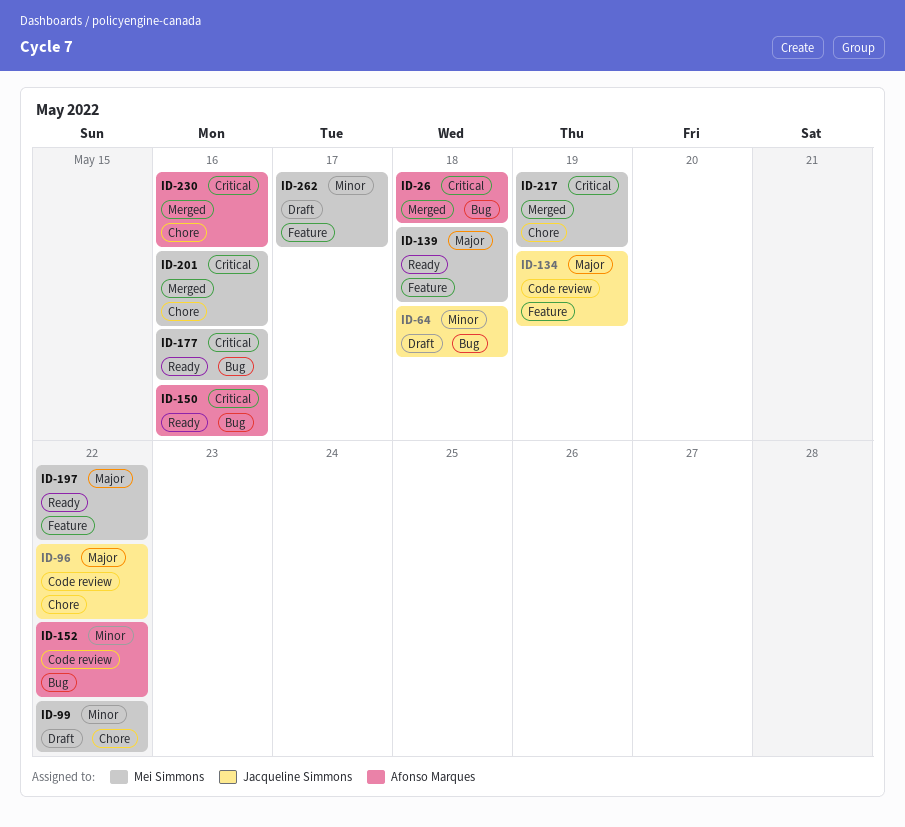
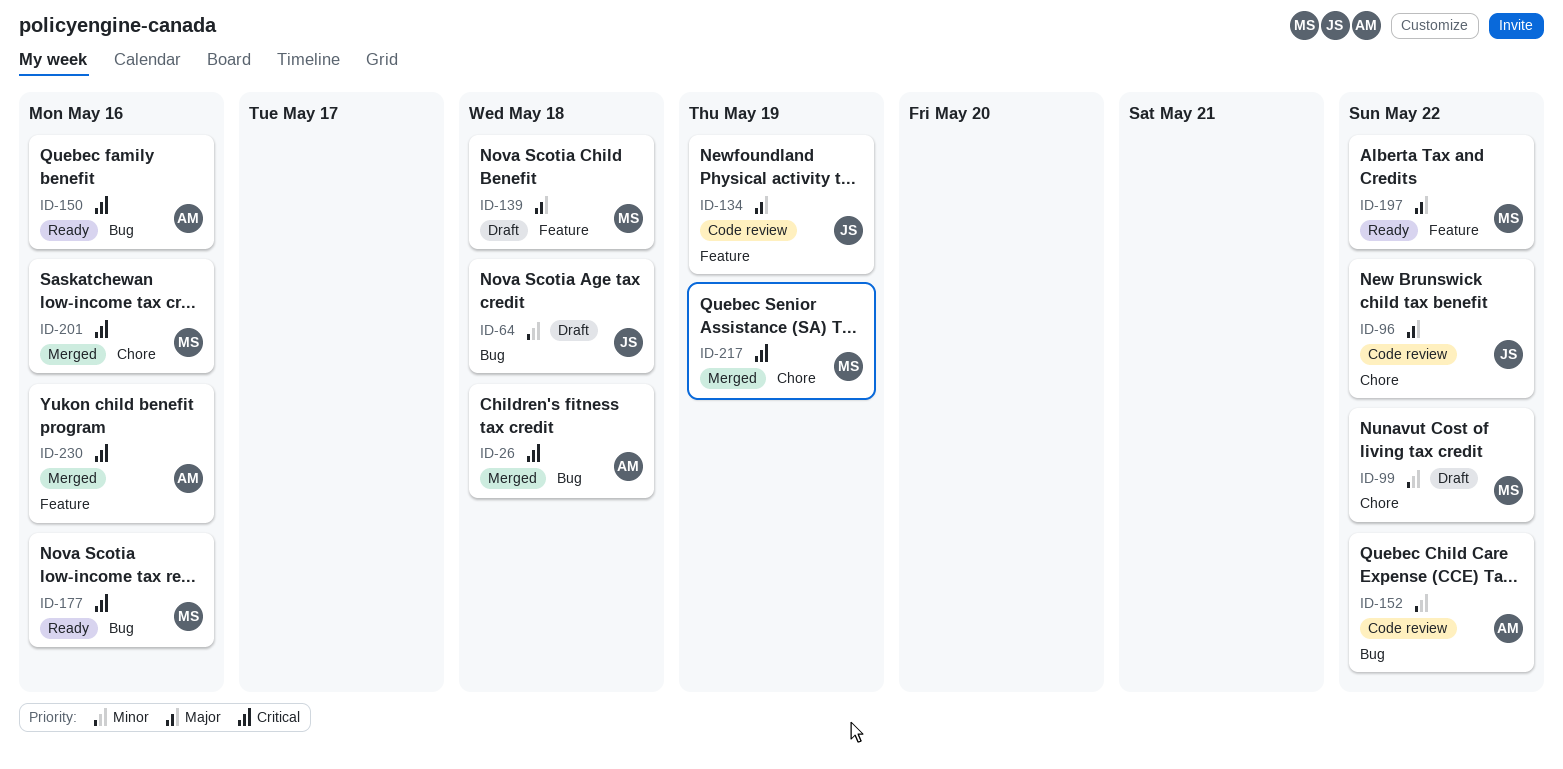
ID-139, status: Ready -> Draft
ID-230, label: Chore -> Feature
ID-262: present -> none

